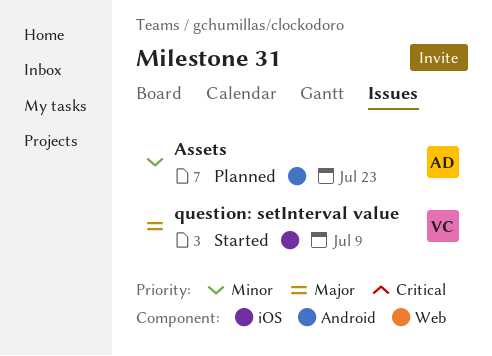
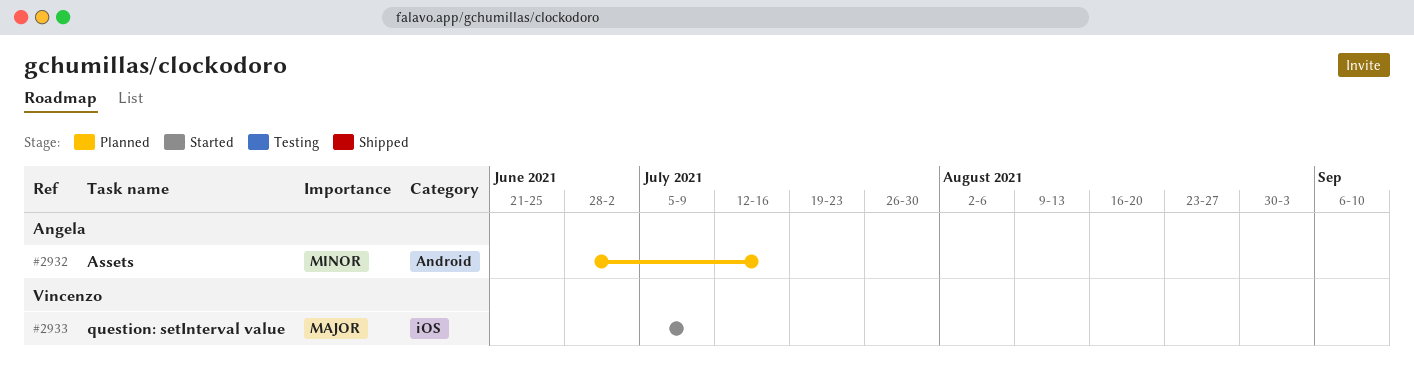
Assets, due: Jul 23 -> Jul 16

